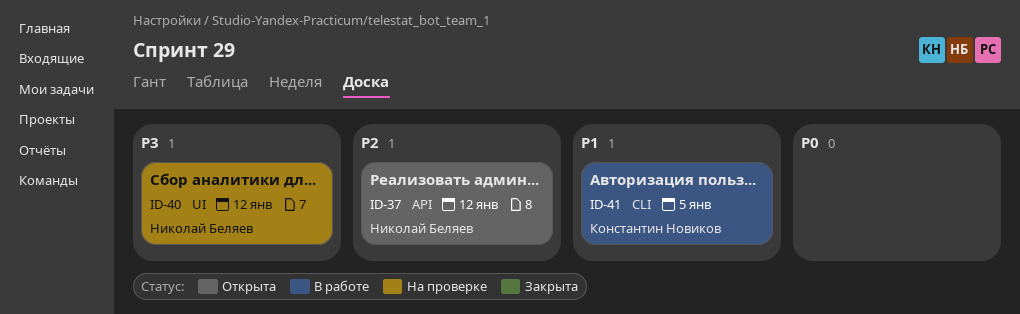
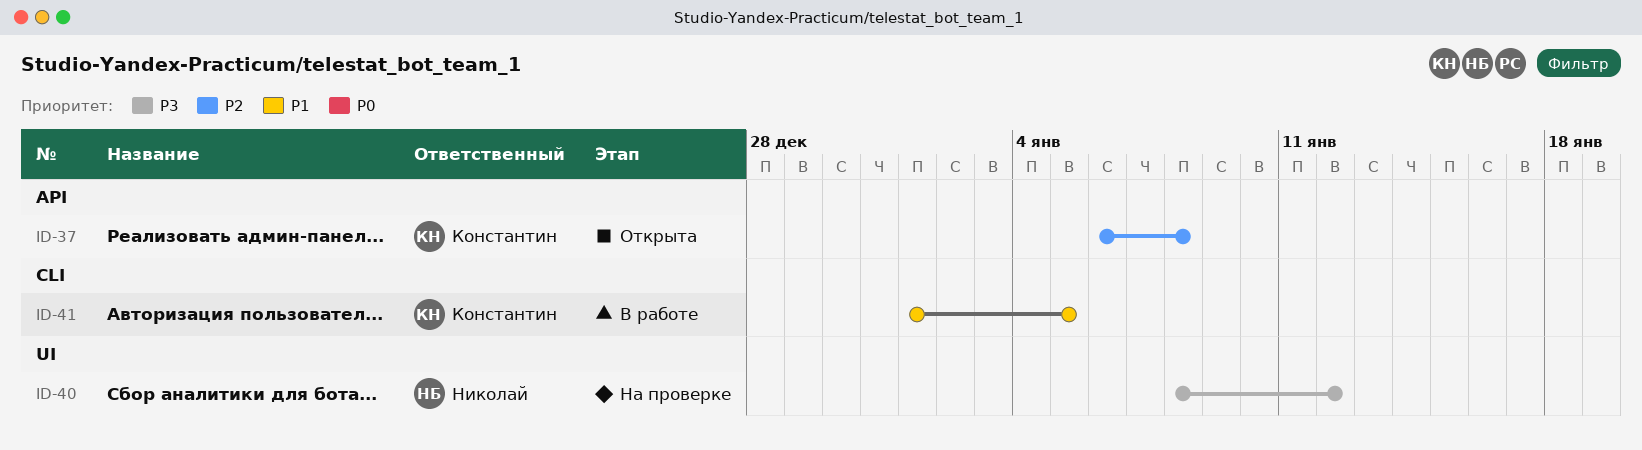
ID-37, owner: Николай Беляев -> Константин Новиков
ID-37, due: Jan 12 -> Jan 8

